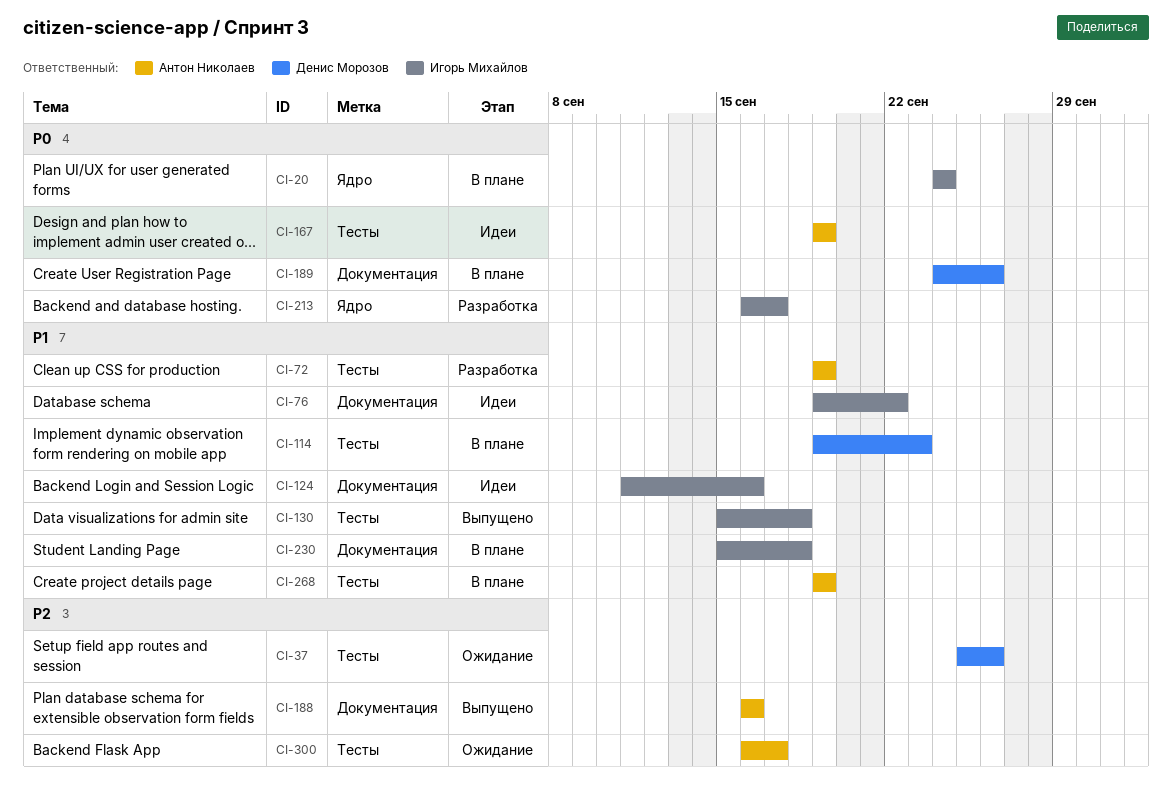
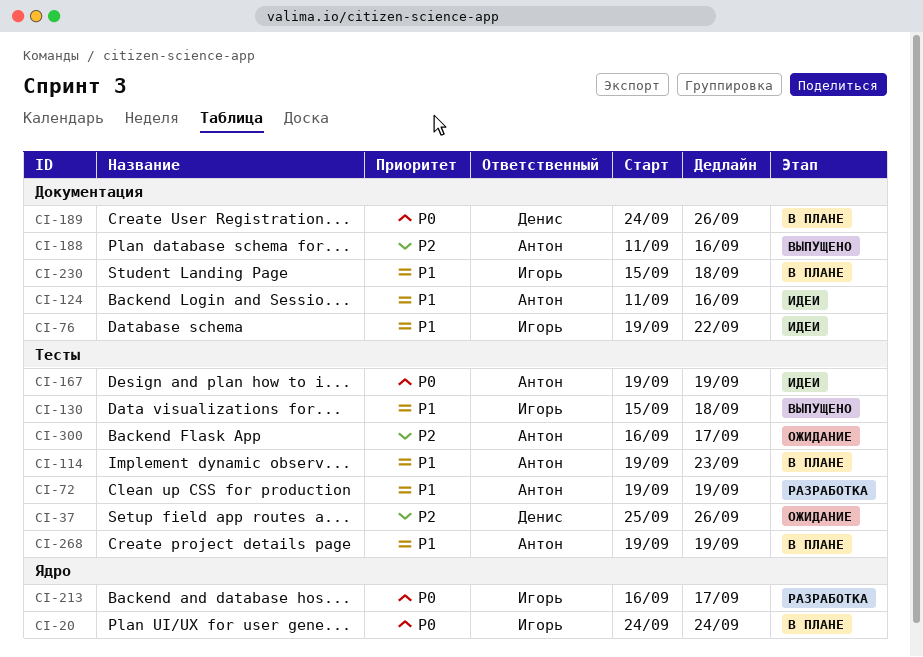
CI-114, owner: Денис Морозов -> Антон Николаев
CI-124, owner: Игорь Михайлов -> Антон Николаев
CI-188, start: Sep 16 -> Sep 11

